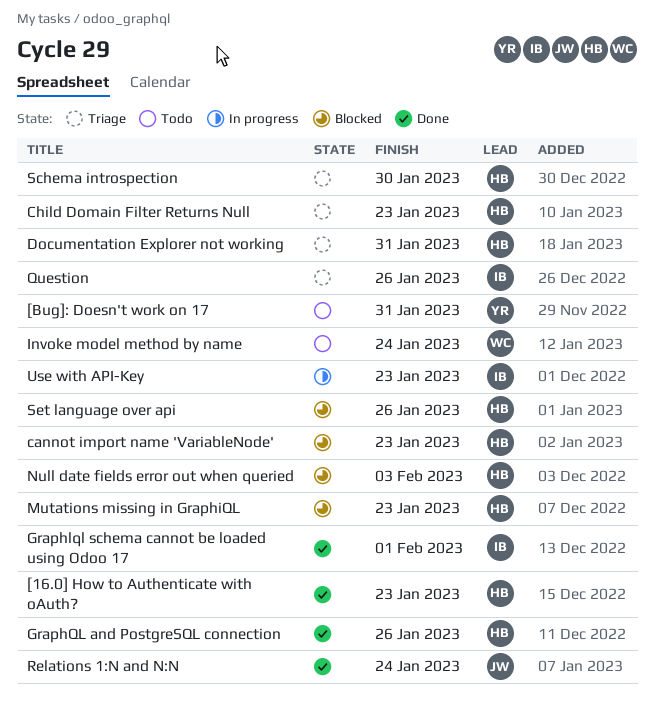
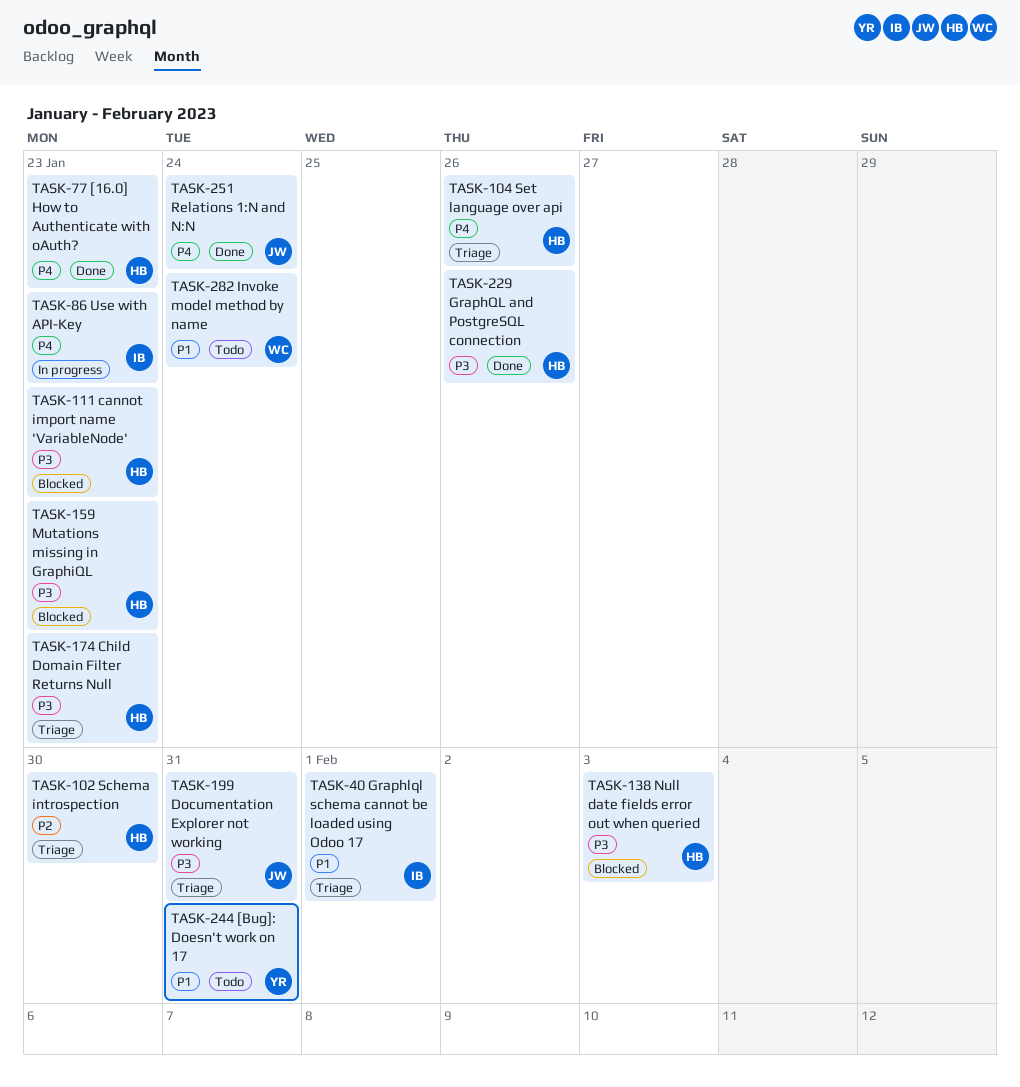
Documentation Explorer not working, owner: HB -> JW
Graphlql schema cannot be loaded using Odoo 17, status: Done -> Triage
Question: present -> none
Set language over api, status: Blocked -> Triage

